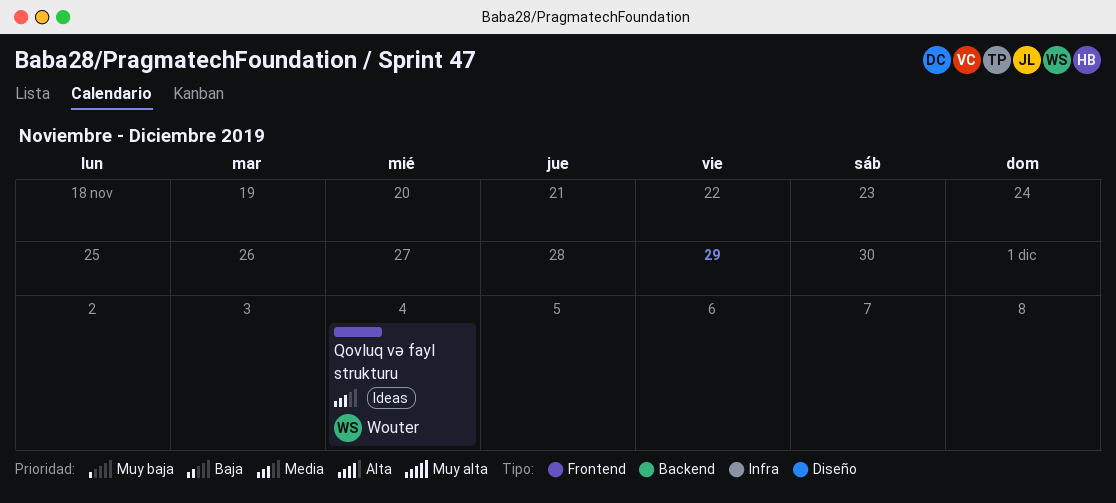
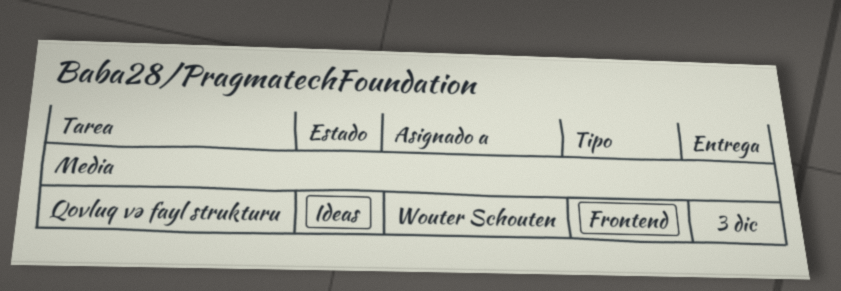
Qovluq və fayl strukturu, due: Dec 4 -> Dec 3

